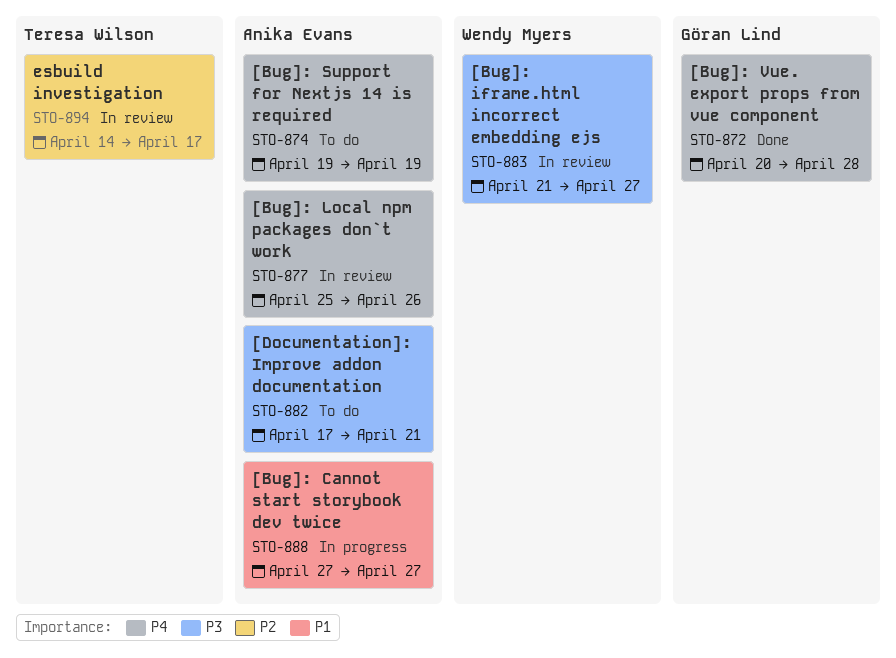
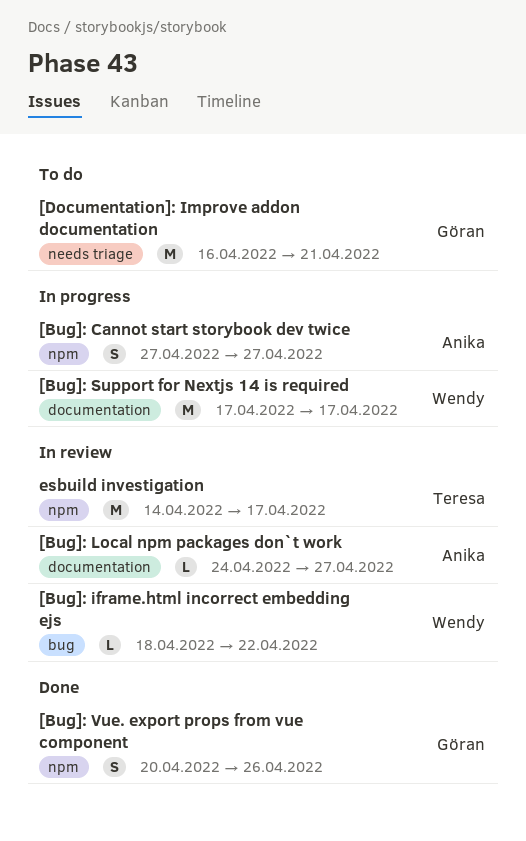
[Bug]: iframe.html incorrect embedding ejs, start: Apr 21 -> Apr 18
[Bug]: iframe.html incorrect embedding ejs, due: Apr 27 -> Apr 22
[Bug]: Local npm packages don`t work, start: Apr 25 -> Apr 24
[Bug]: Local npm packages don`t work, due: Apr 26 -> Apr 27
[Bug]: Support for Nextjs 14 is required, status: To do -> In progress
[Bug]: Support for Nextjs 14 is required, owner: Anika Evans -> Wendy Myers
[Bug]: Support for Nextjs 14 is required, start: Apr 19 -> Apr 17
[Bug]: Support for Nextjs 14 is required, due: Apr 19 -> Apr 17
[Bug]: Vue. export props from vue component, due: Apr 28 -> Apr 26
[Documentation]: Improve addon documentation, owner: Anika Evans -> Göran Lind
[Documentation]: Improve addon documentation, start: Apr 17 -> Apr 16

